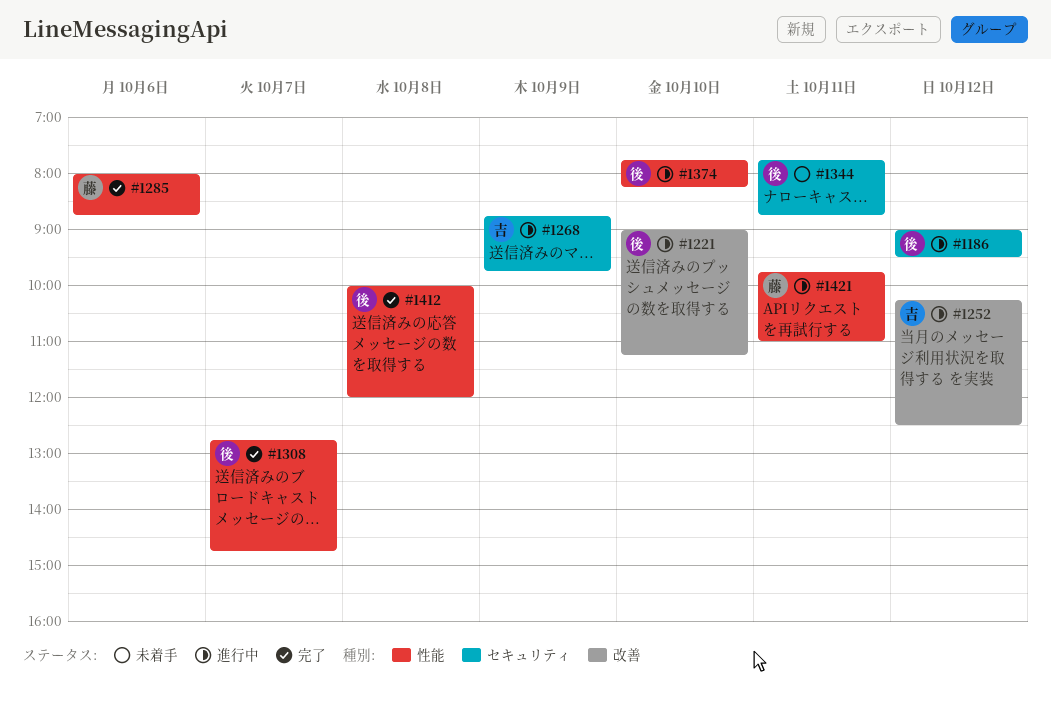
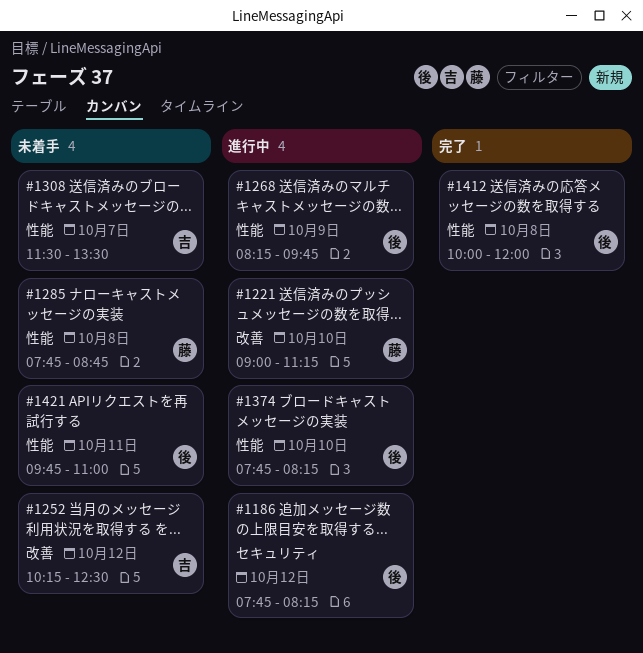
#1186, begins: 09:00 -> 07:45
#1186, ends: 09:30 -> 08:15
#1221, owner: 後 -> 藤
#1252, status: 進行中 -> 未着手
#1268, owner: 吉 -> 後
#1268, label: セキュリティ -> 性能
#1268, begins: 08:45 -> 08:15
#1285, status: 完了 -> 未着手
#1285, day: Oct 6 -> Oct 8
#1285, begins: 08:00 -> 07:45
#1308, status: 完了 -> 未着手
#1308, owner: 後 -> 吉
#1308, begins: 12:45 -> 11:30
#1308, ends: 14:45 -> 13:30
#1344: present -> none
#1421, status: 進行中 -> 未着手
#1421, owner: 藤 -> 後

